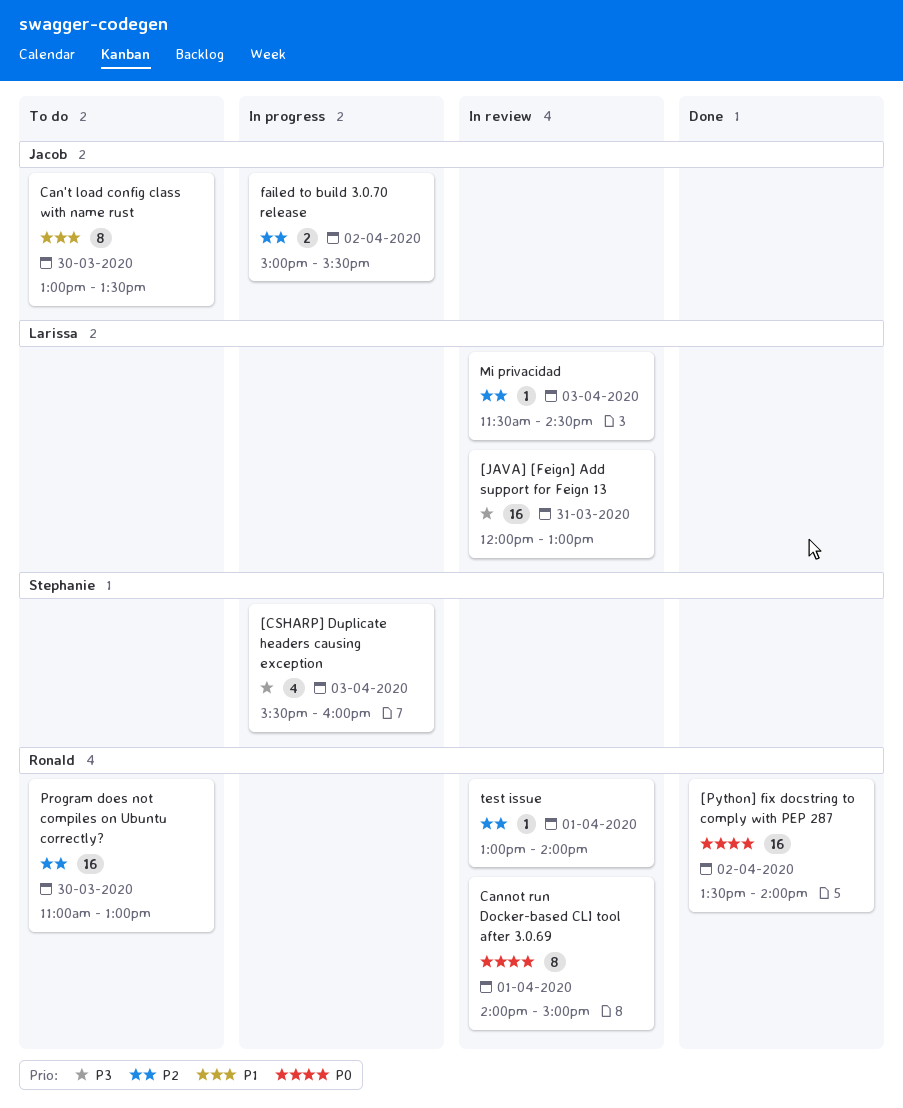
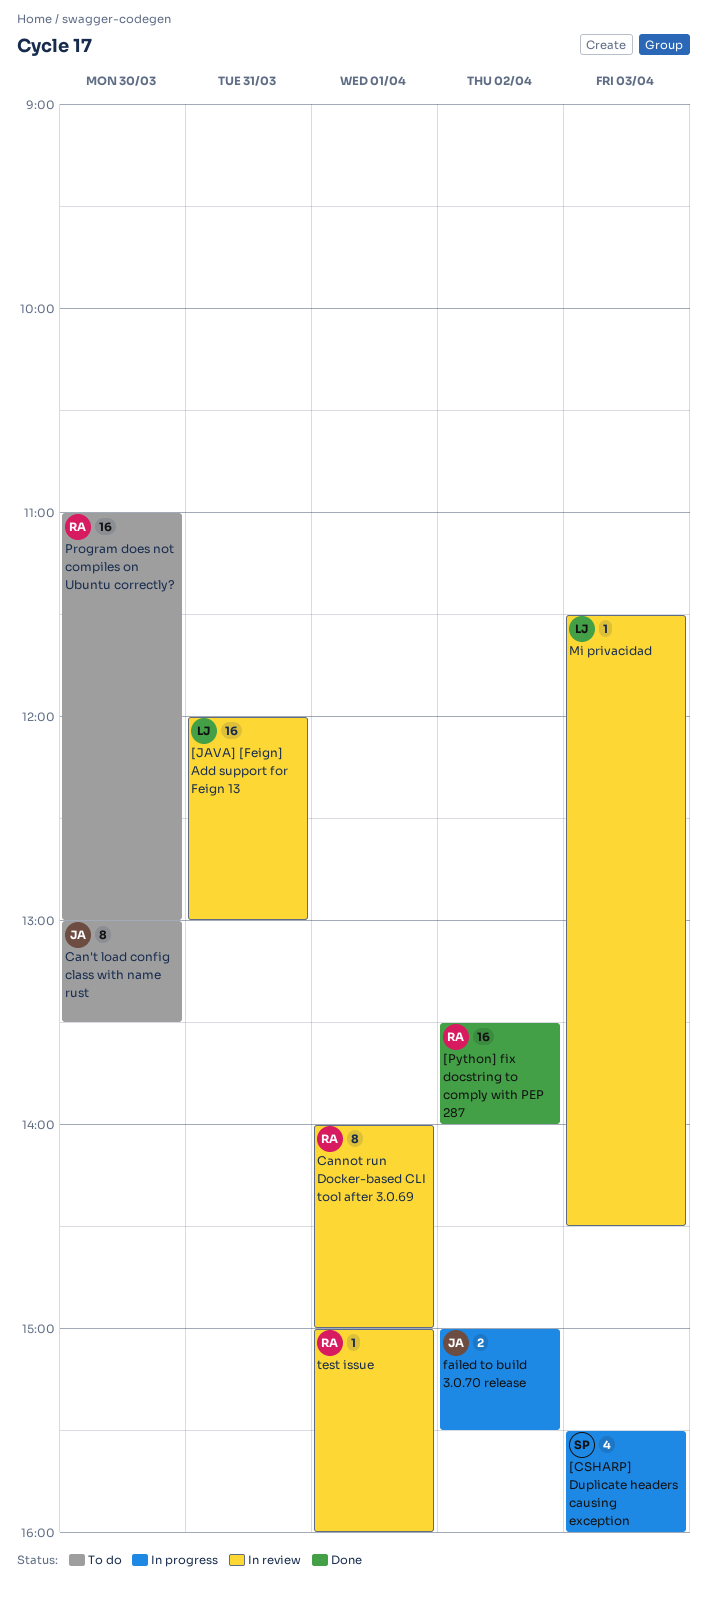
test issue, begins: 13:00 -> 15:00
test issue, ends: 14:00 -> 16:00

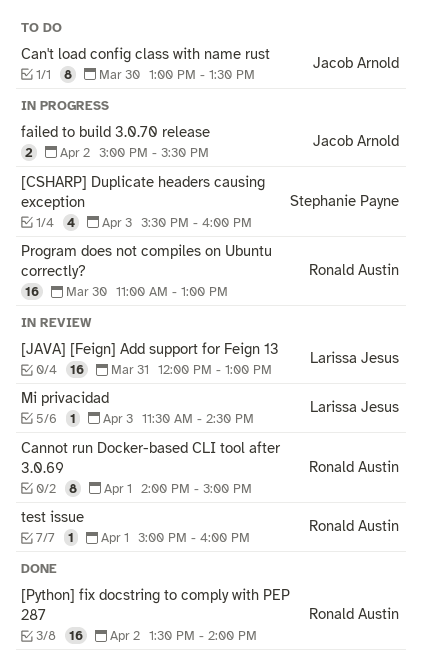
Program does not compiles on Ubuntu correctly?, status: To do -> In progress

